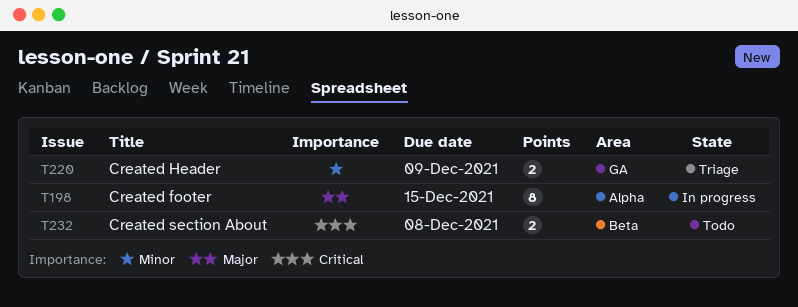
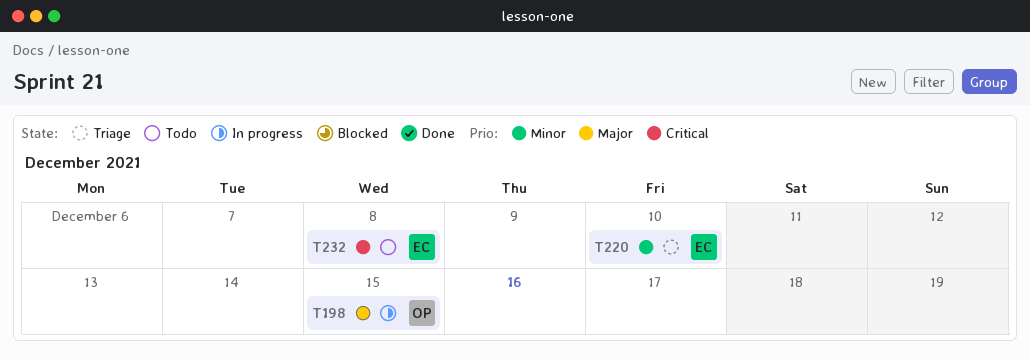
T220, due: Dec 9 -> Dec 10

